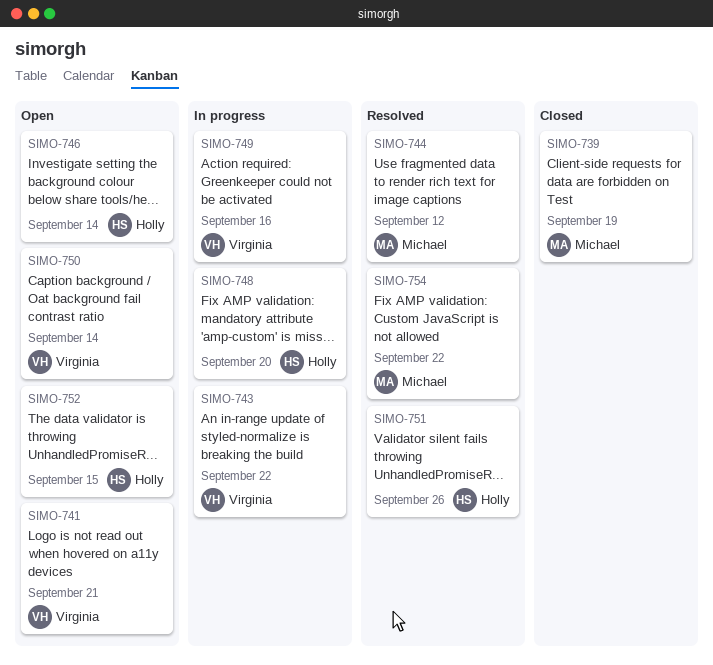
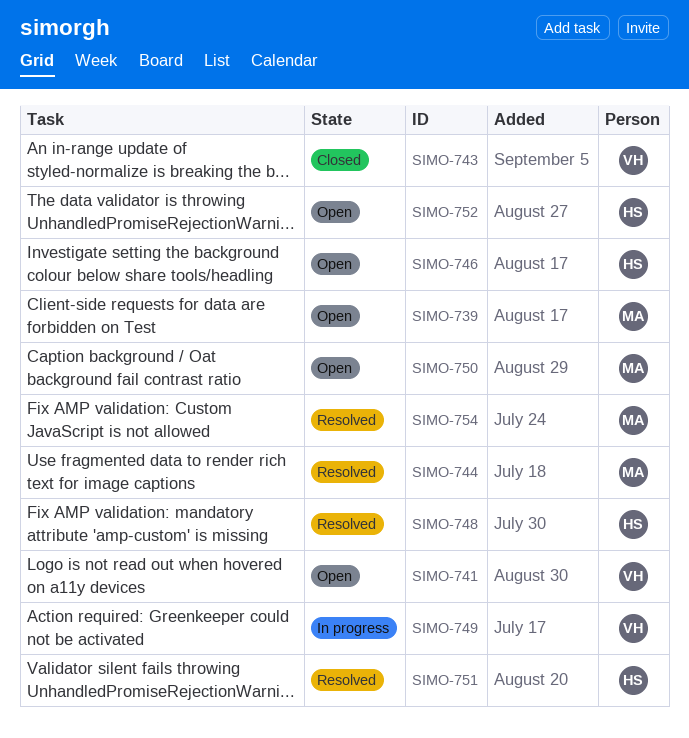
SIMO-739, status: Closed -> Open
SIMO-743, status: In progress -> Closed
SIMO-748, status: In progress -> Resolved
SIMO-750, owner: Virginia -> Michael

